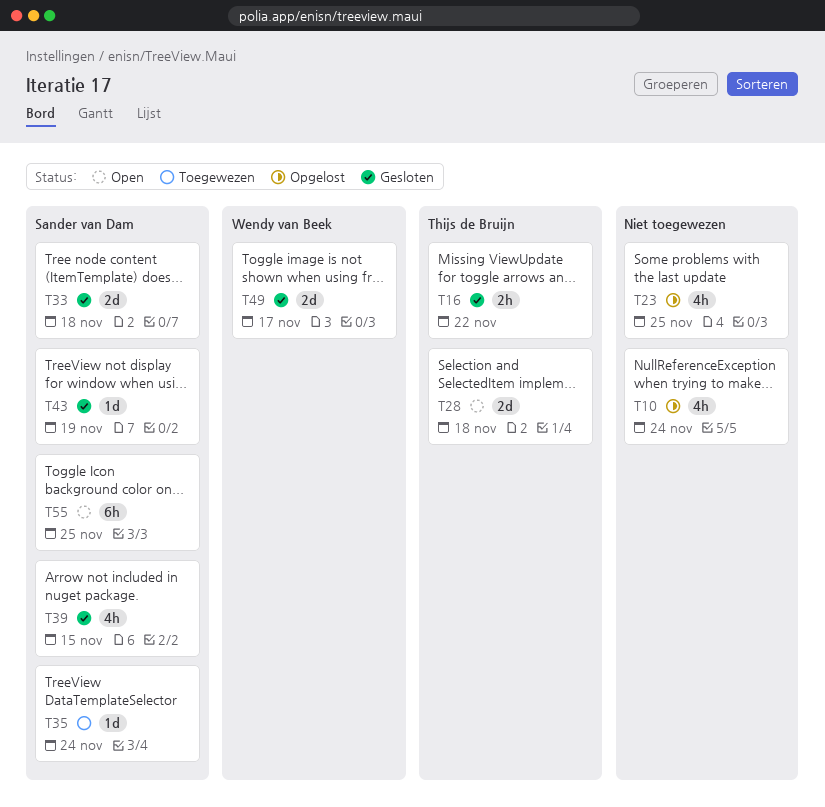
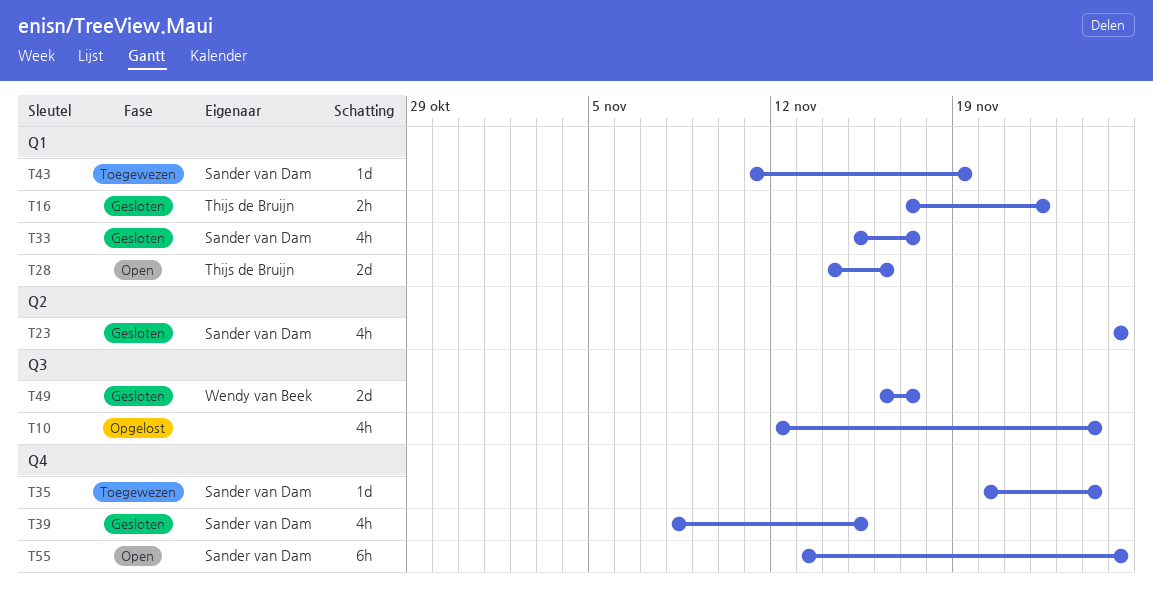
T23, status: Opgelost -> Gesloten
T23, owner: none -> Sander van Dam
T28, due: Nov 18 -> Nov 16
T33, estimate: 2d -> 4h
T33, due: Nov 18 -> Nov 17
T43, status: Gesloten -> Toegewezen

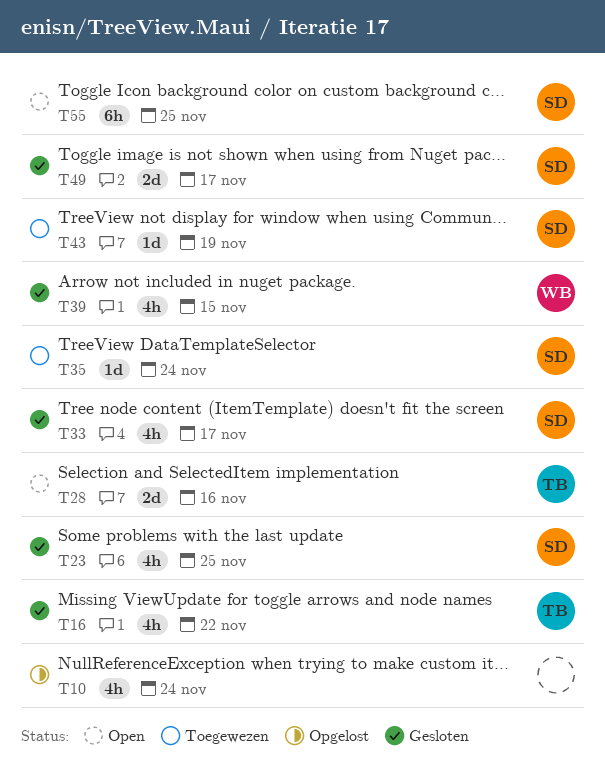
T16, estimate: 2h -> 4h
T39, owner: Sander van Dam -> Wendy van Beek
T49, owner: Wendy van Beek -> Sander van Dam

